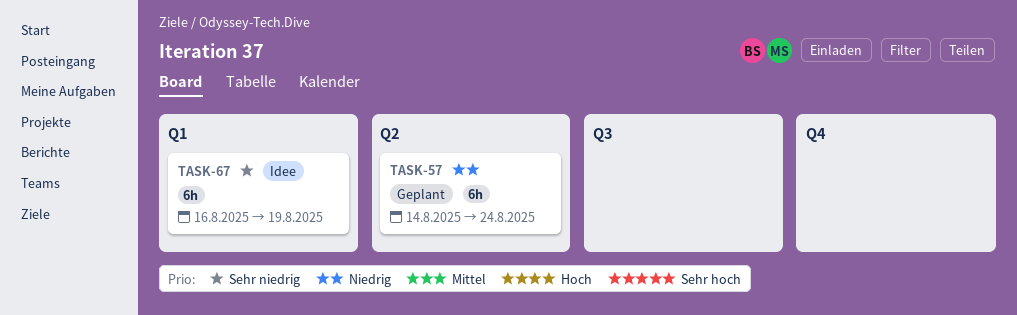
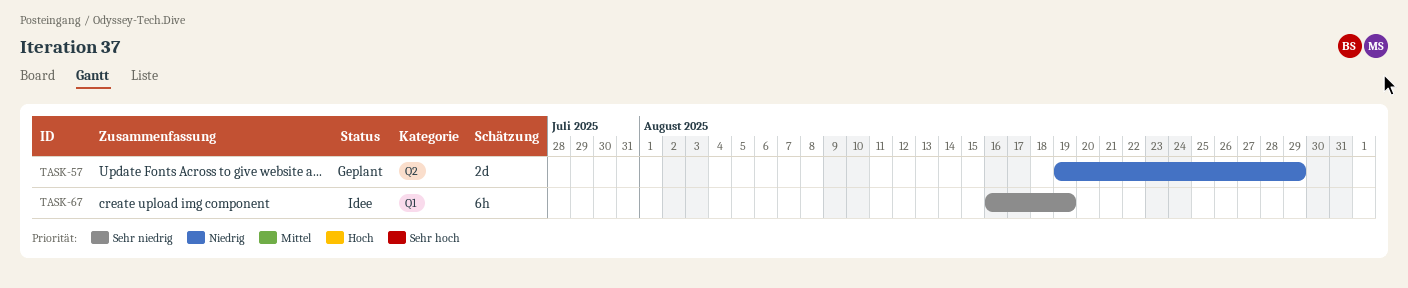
TASK-57, estimate: 6h -> 2d
TASK-57, start: Aug 14 -> Aug 19
TASK-57, due: Aug 24 -> Aug 29

